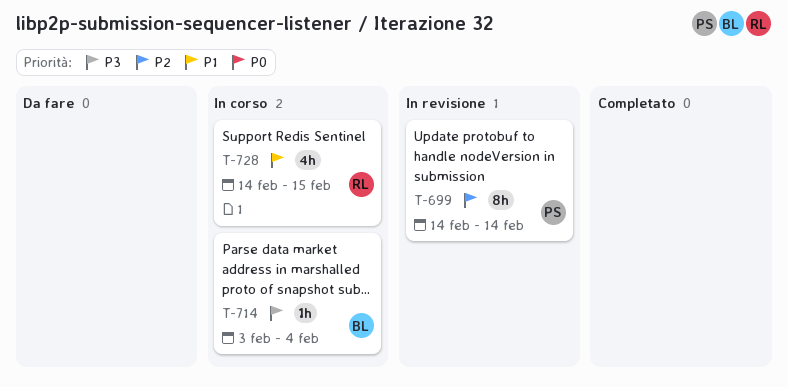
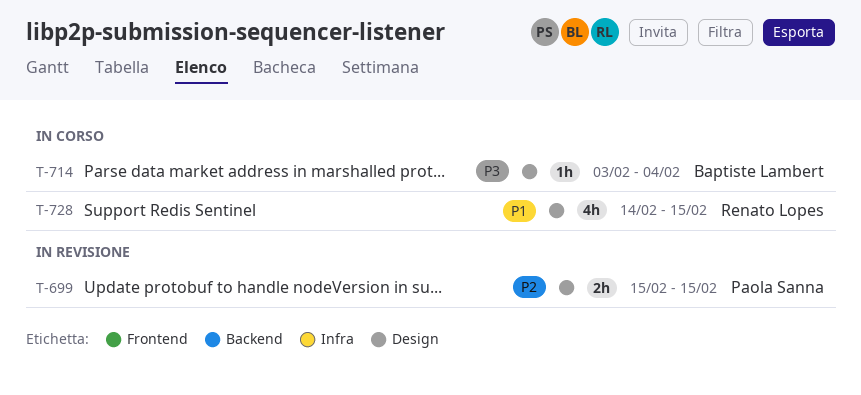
T-699, estimate: 8h -> 2h
T-699, start: Feb 14 -> Feb 15
T-699, due: Feb 14 -> Feb 15

